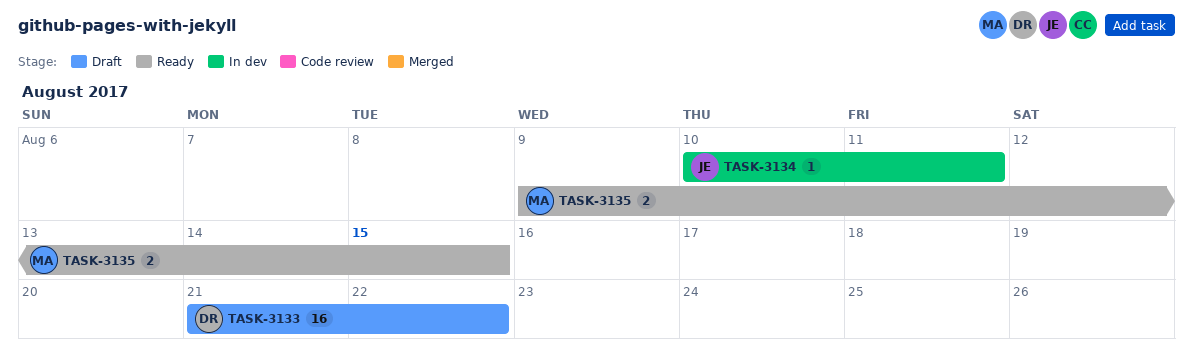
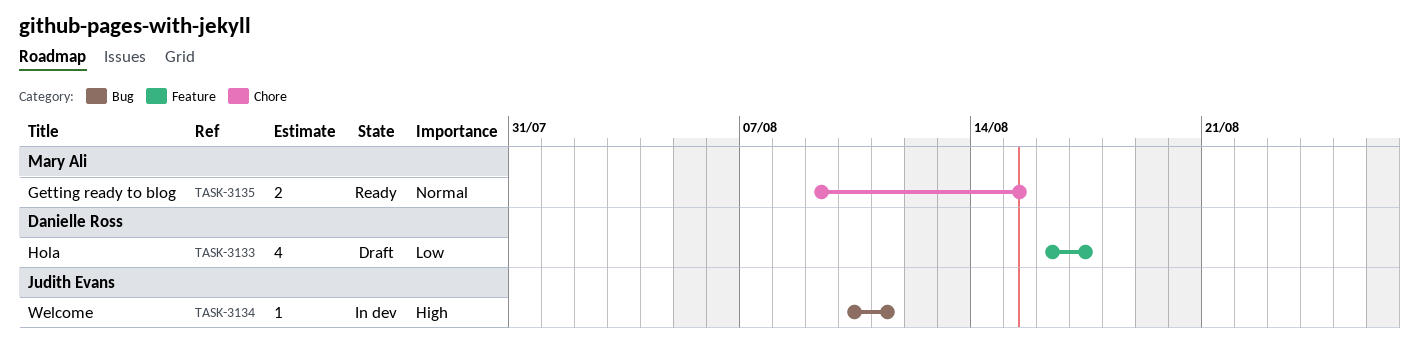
TASK-3133, estimate: 16 -> 4
TASK-3133, start: Aug 21 -> Aug 16
TASK-3133, due: Aug 22 -> Aug 17

